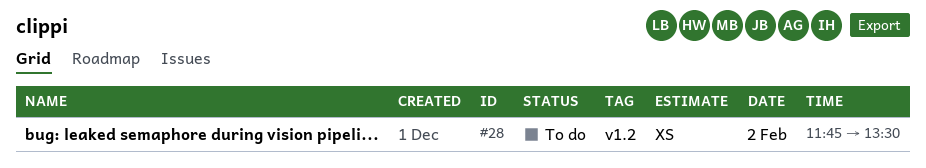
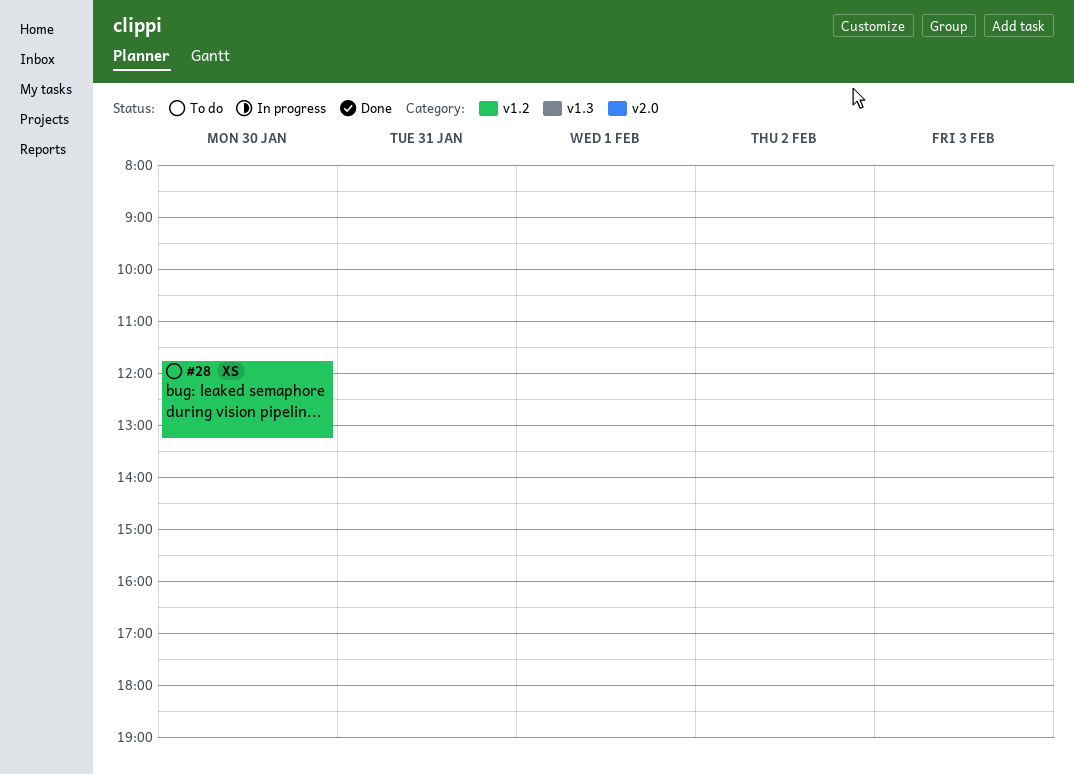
#28, day: Feb 2 -> Jan 30
#28, ends: 13:30 -> 13:15

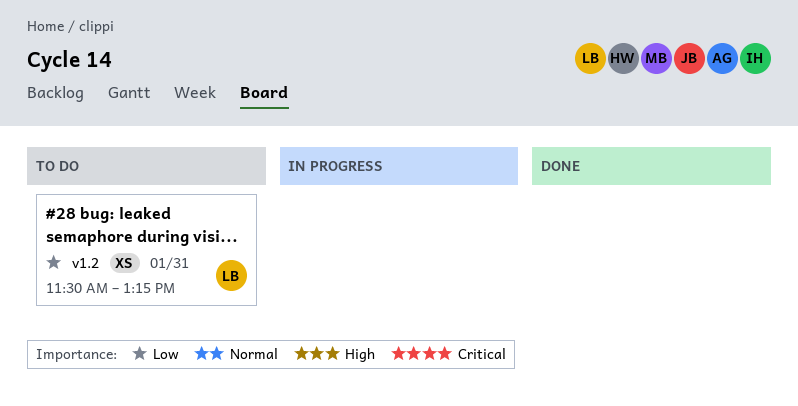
#28, day: Jan 30 -> Jan 31
#28, begins: 11:45 -> 11:30

